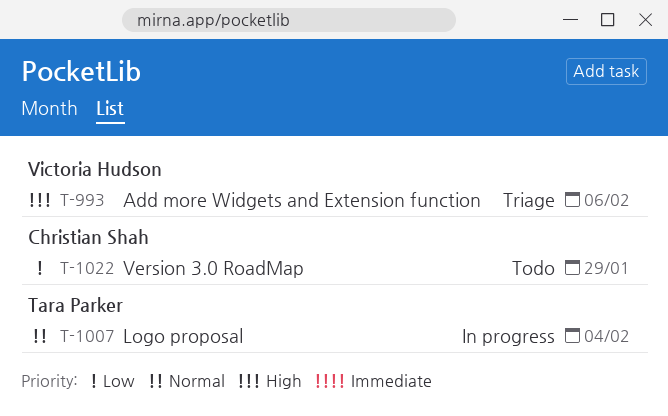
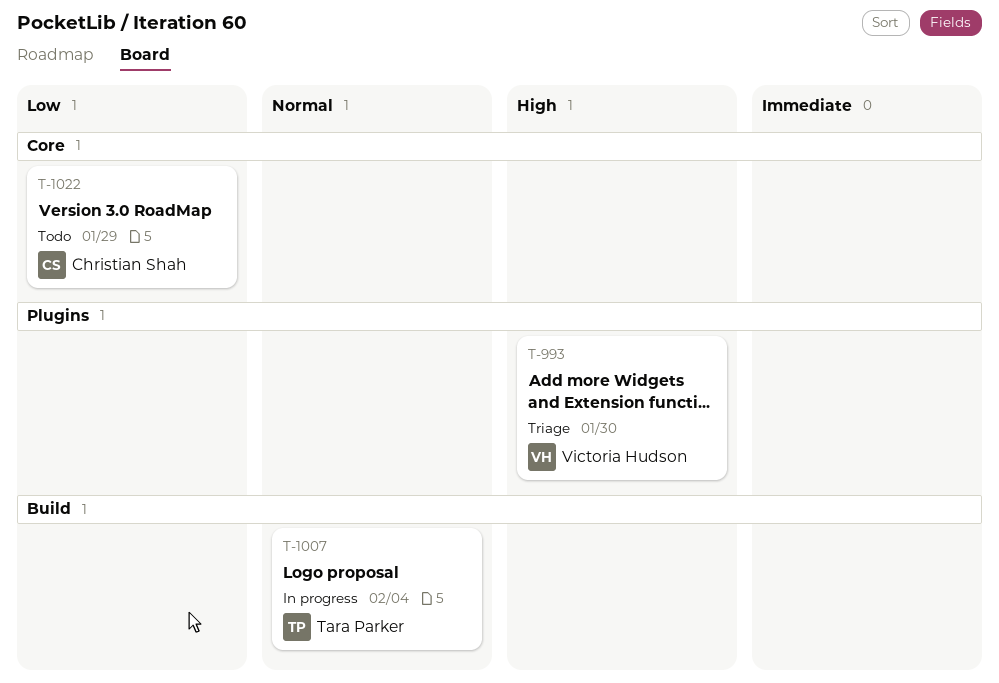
T-993, due: Feb 6 -> Jan 30

